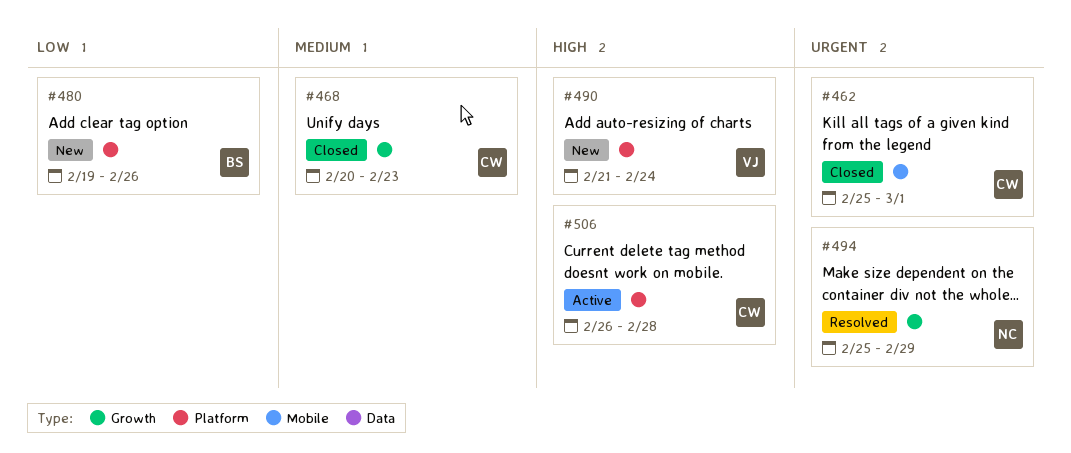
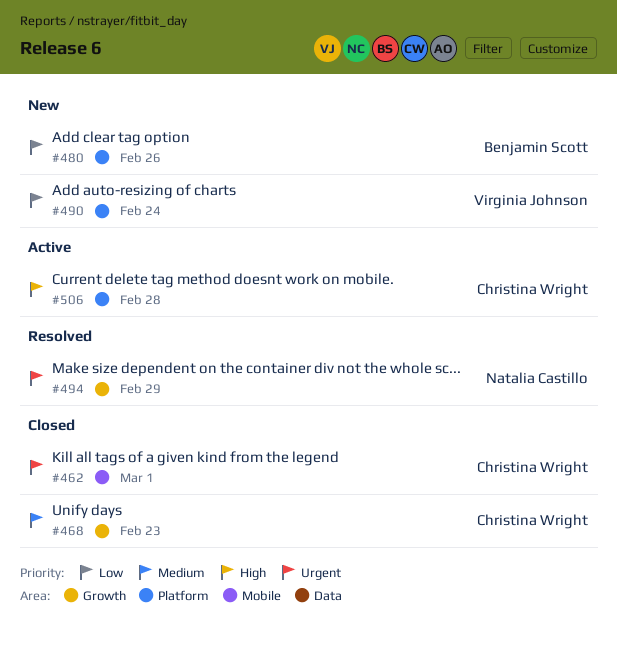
#490, priority: High -> Low

